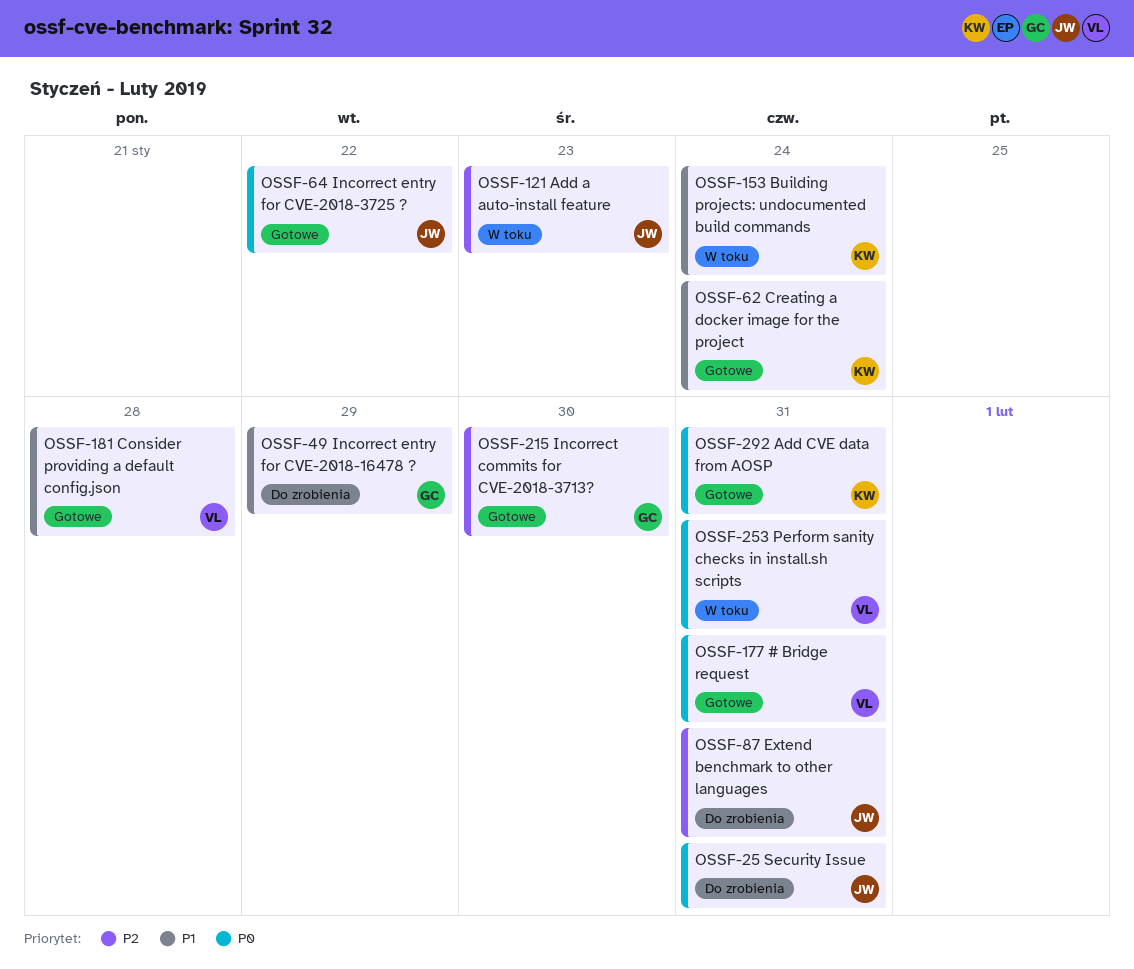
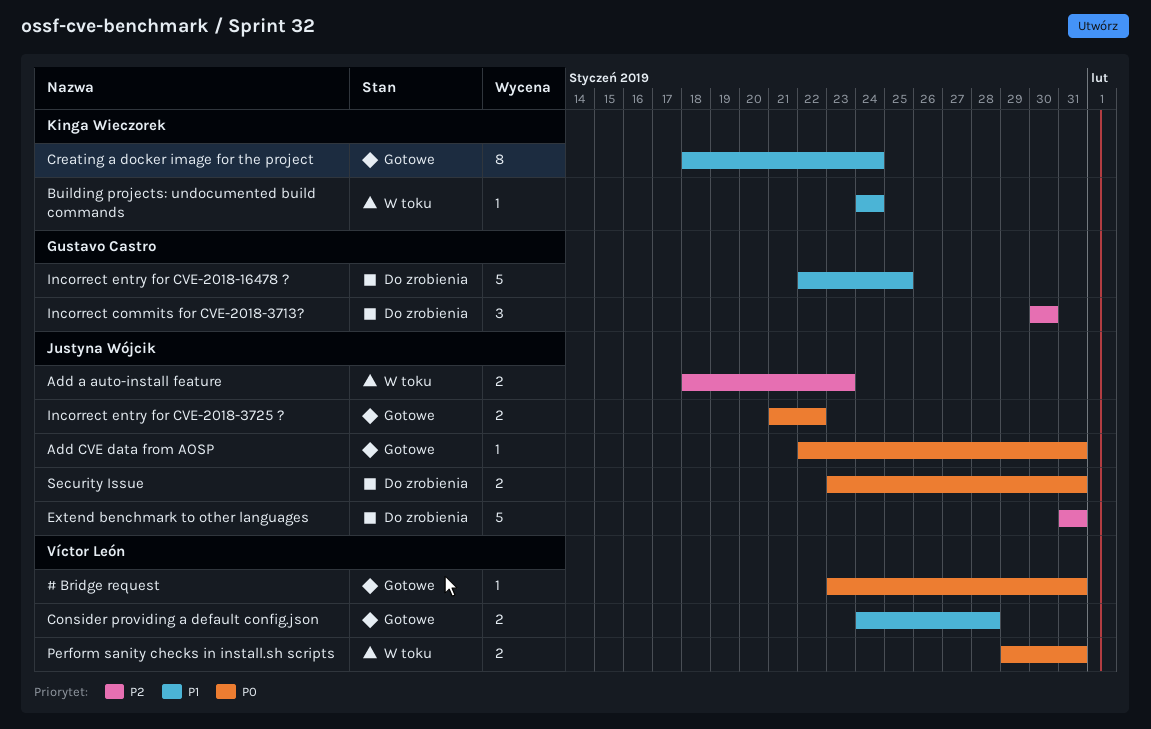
Add CVE data from AOSP, owner: Kinga Wieczorek -> Justyna Wójcik
Incorrect commits for CVE-2018-3713?, status: Gotowe -> Do zrobienia
Incorrect entry for CVE-2018-16478 ?, due: Jan 29 -> Jan 25

